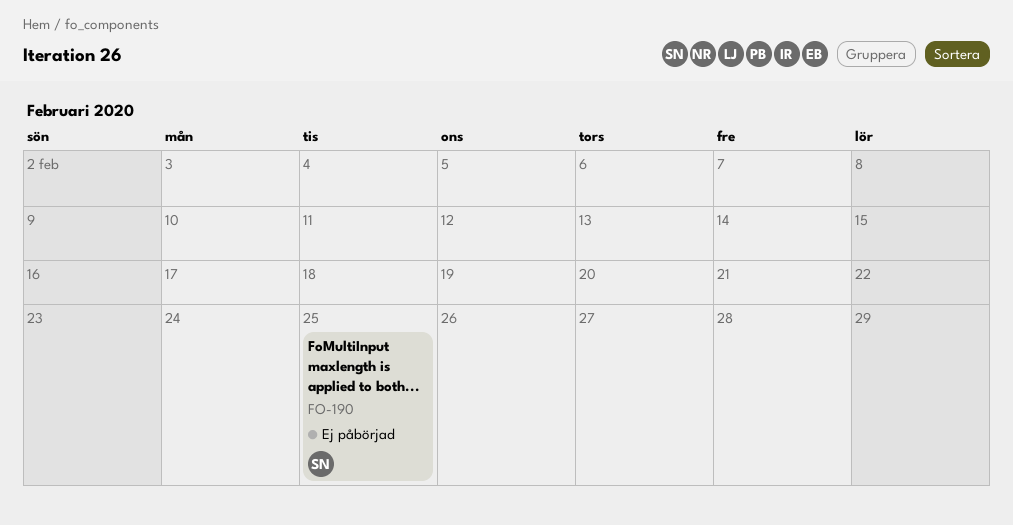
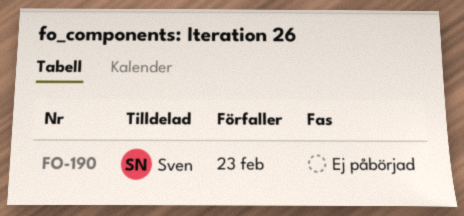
FO-190, due: Feb 25 -> Feb 23

